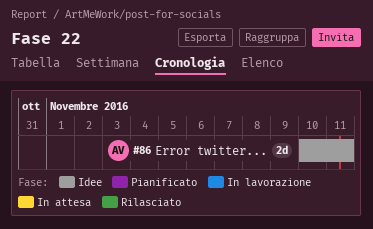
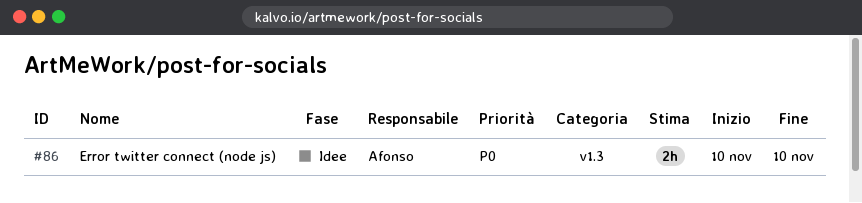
#86, estimate: 2d -> 2h
#86, due: Nov 11 -> Nov 10

